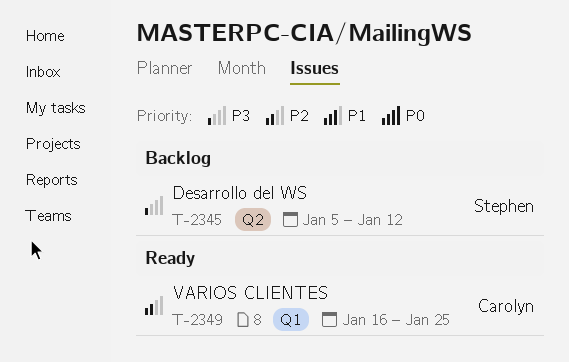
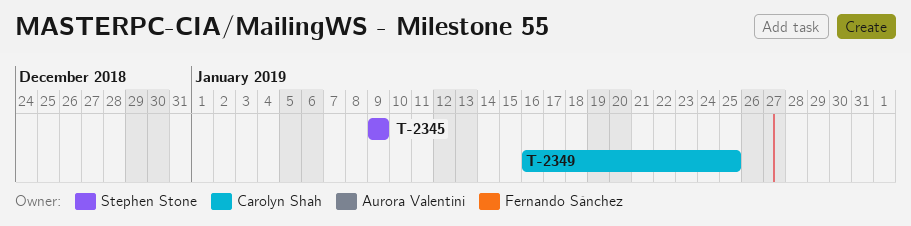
T-2345, start: Jan 5 -> Jan 9
T-2345, due: Jan 12 -> Jan 9

